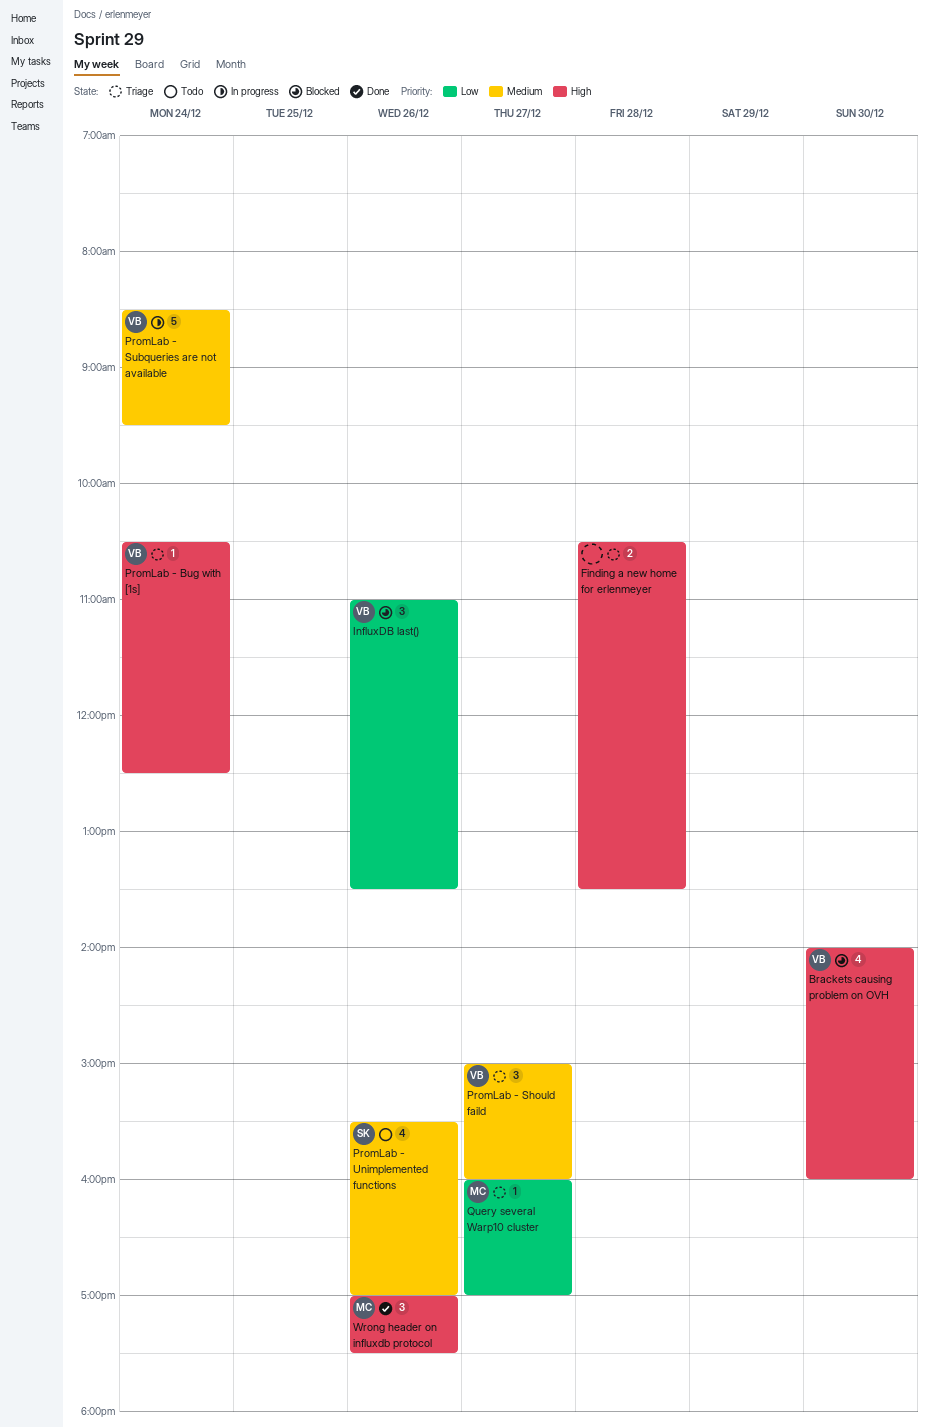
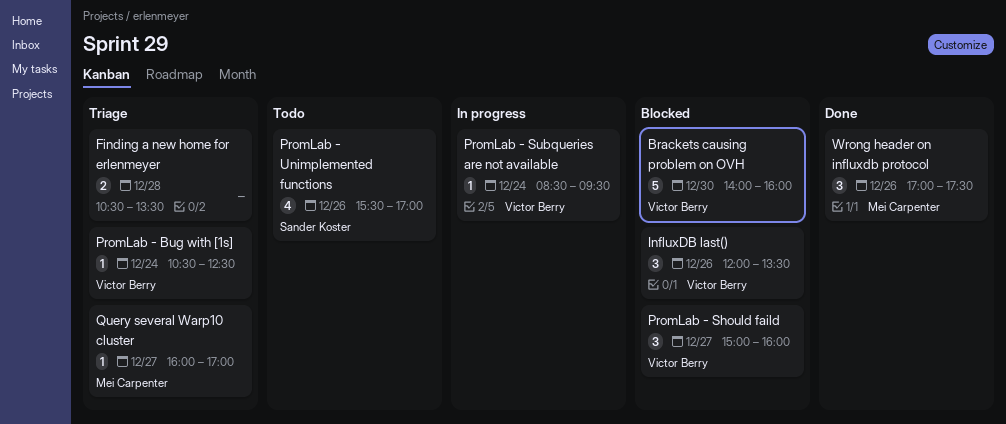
Brackets causing problem on OVH, estimate: 4 -> 5
InfluxDB last(), begins: 11:00 -> 12:00
PromLab - Should faild, status: Triage -> Blocked
PromLab - Subqueries are not available, estimate: 5 -> 1

